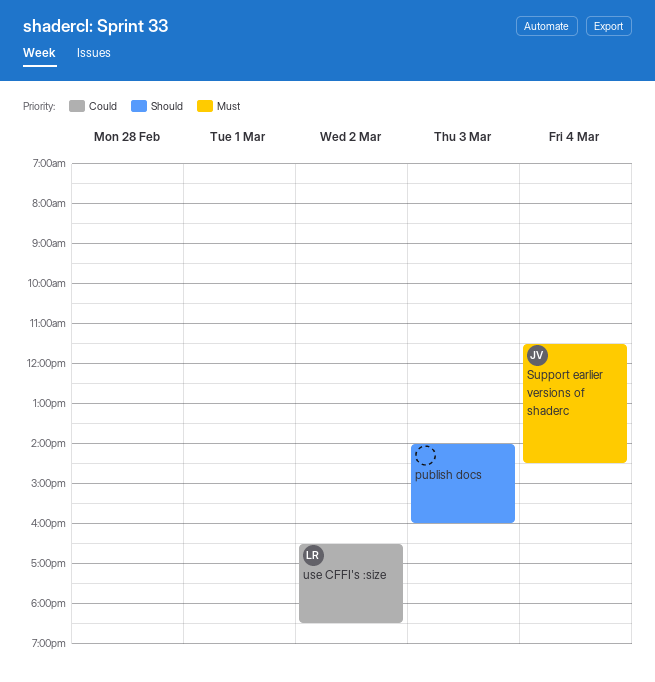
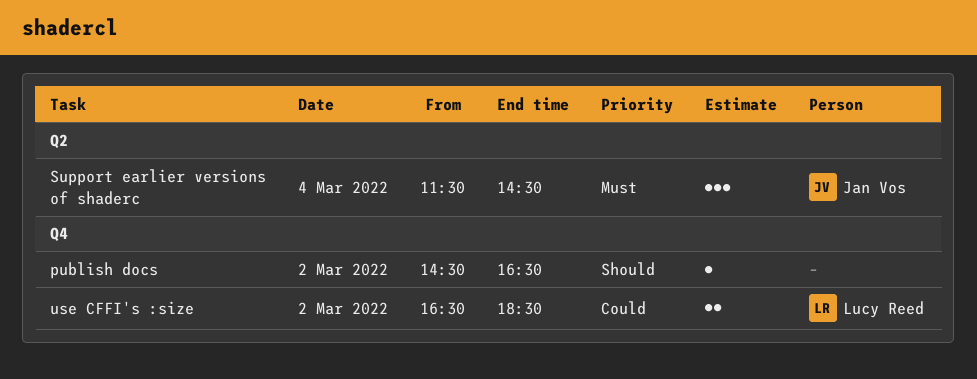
publish docs, day: Mar 3 -> Mar 2
publish docs, begins: 14:00 -> 14:30
publish docs, ends: 16:00 -> 16:30

